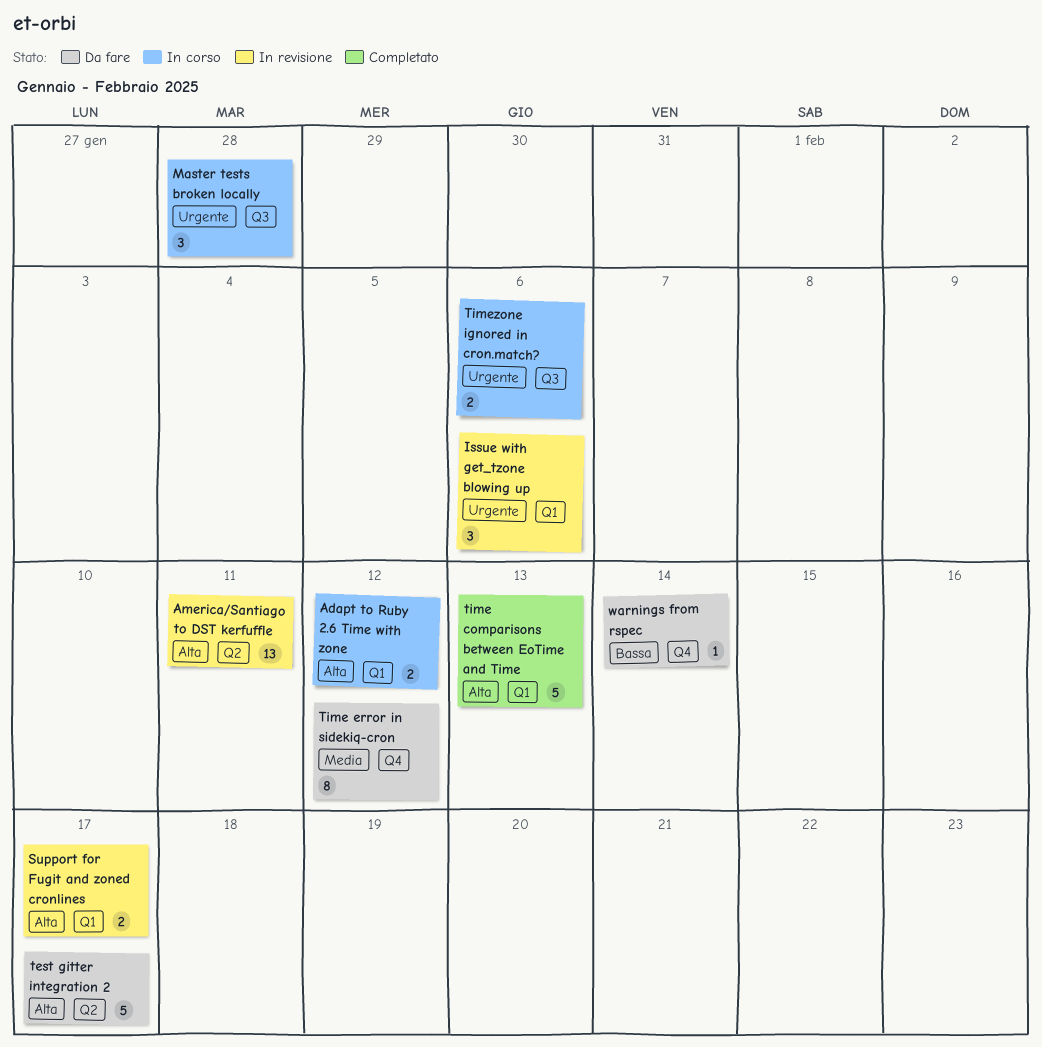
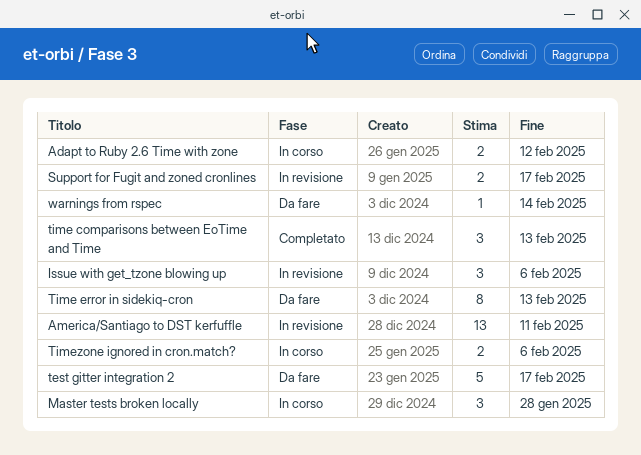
time comparisons between EoTime and Time, estimate: 5 -> 3
Time error in sidekiq-cron, due: Feb 12 -> Feb 13

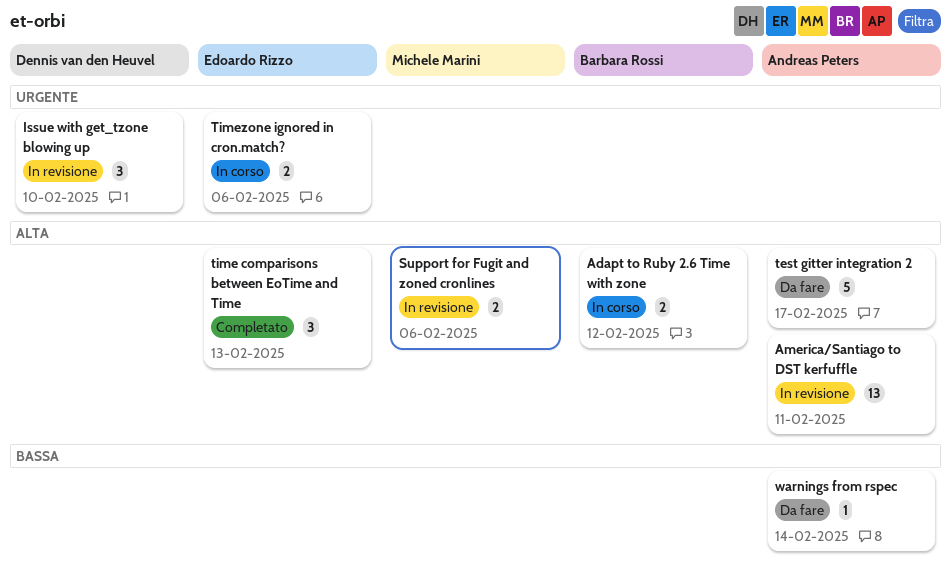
Issue with get_tzone blowing up, due: Feb 6 -> Feb 10
Master tests broken locally: present -> none
Support for Fugit and zoned cronlines, due: Feb 17 -> Feb 6
Time error in sidekiq-cron: present -> none

